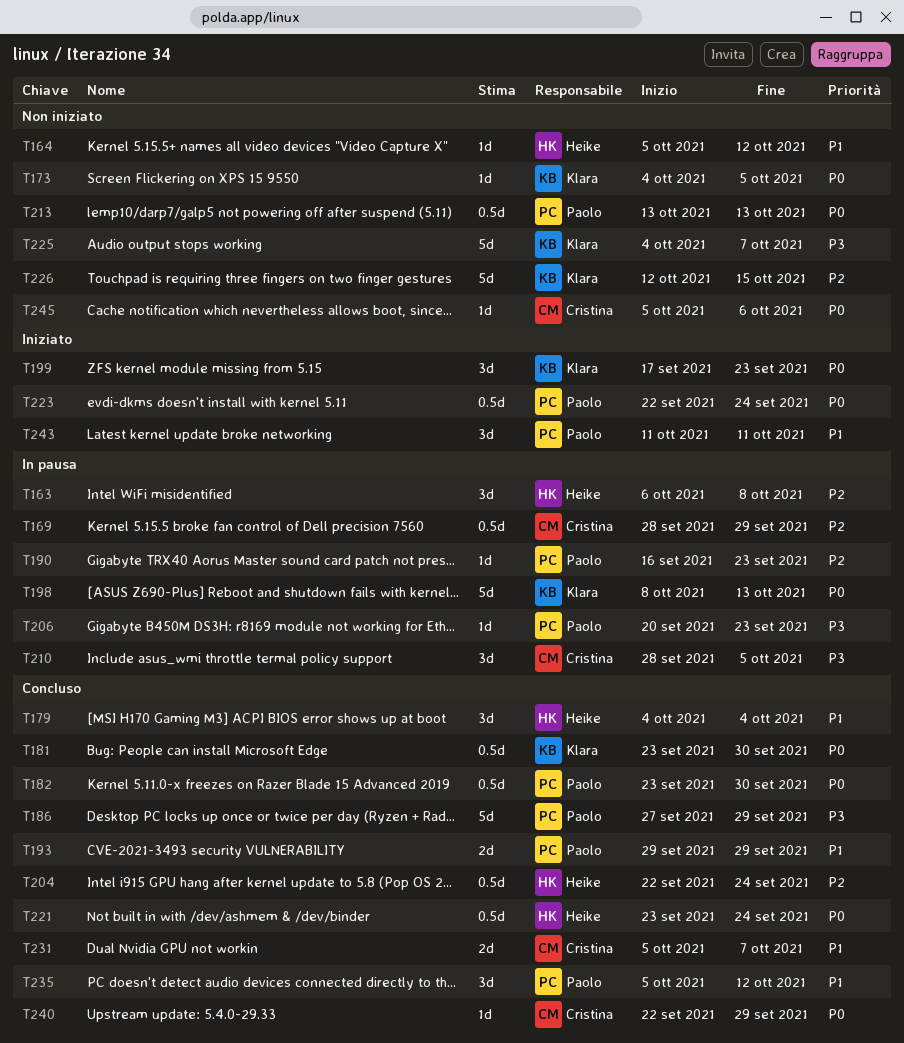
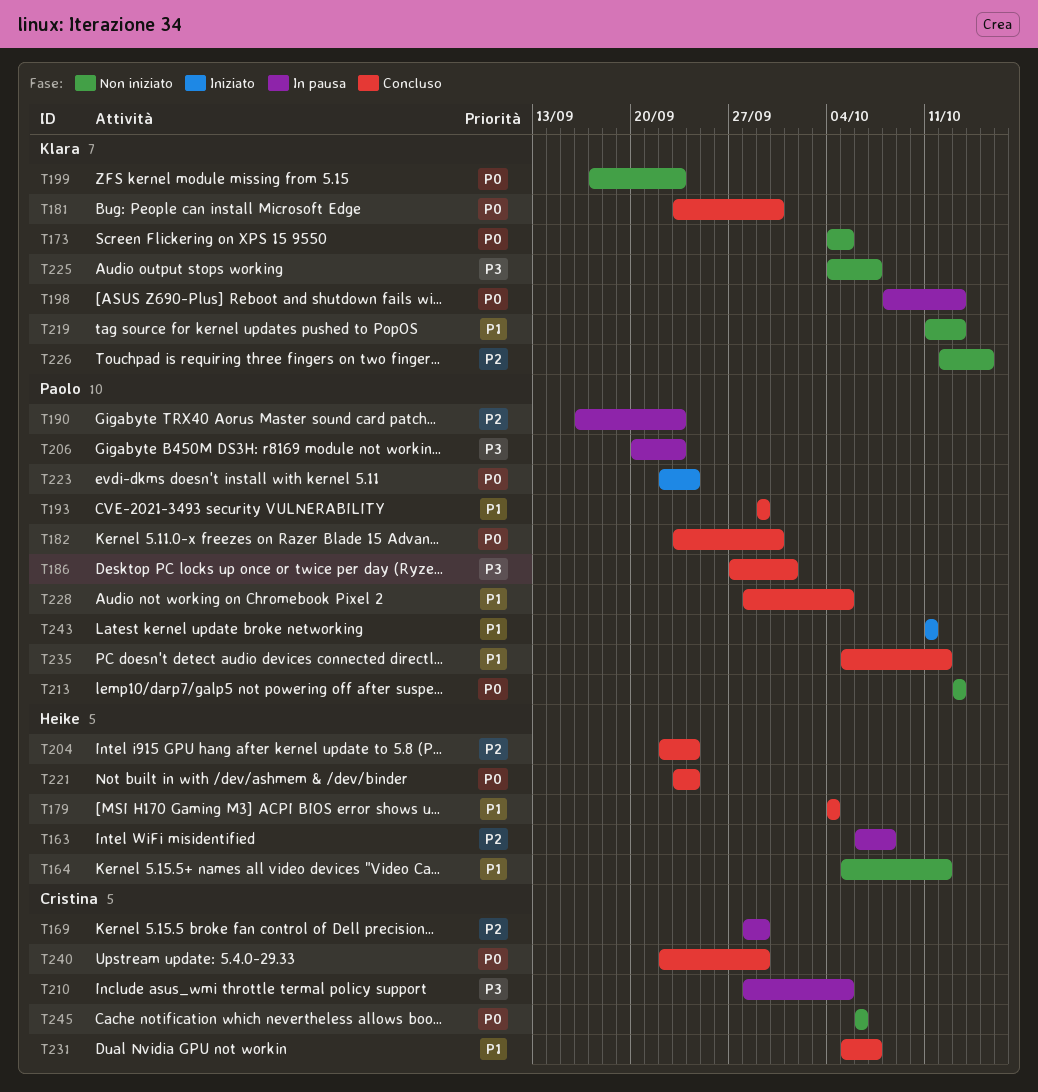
T186, due: Sep 29 -> Oct 1
T199, status: Iniziato -> Non iniziato
T219: none -> present
T228: none -> present
T245, start: Oct 5 -> Oct 6

